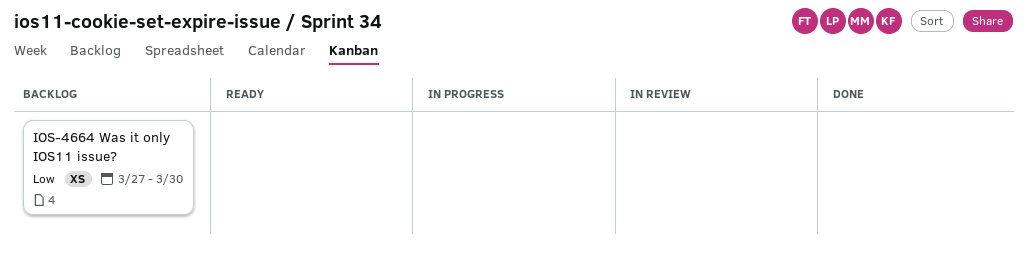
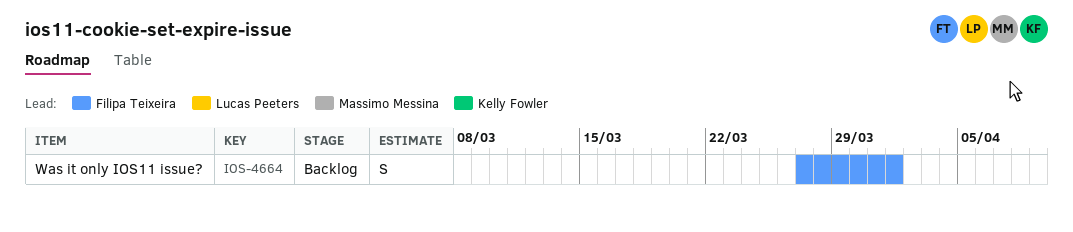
IOS-4664, estimate: XS -> S
IOS-4664, due: Mar 30 -> Apr 1

